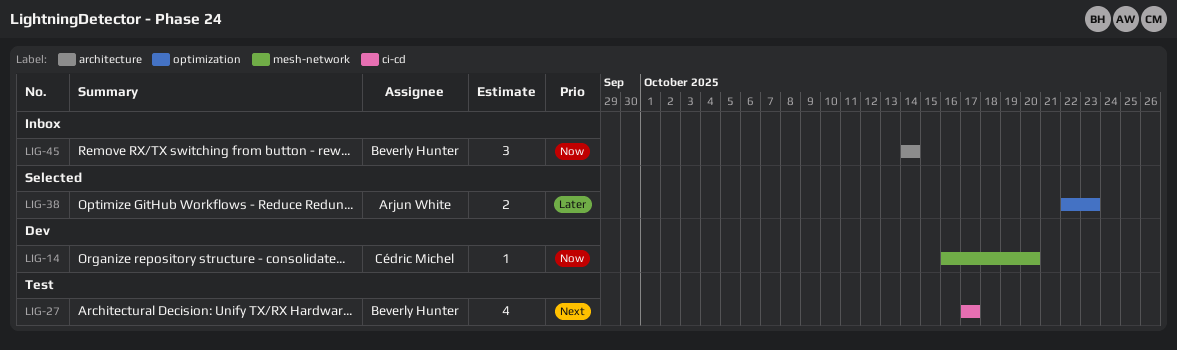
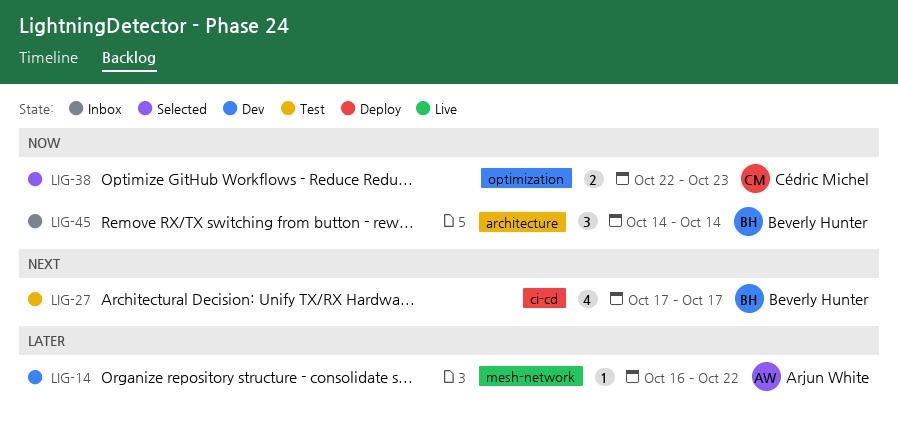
LIG-14, owner: Cédric Michel -> Arjun White
LIG-14, priority: Now -> Later
LIG-14, due: Oct 20 -> Oct 22
LIG-38, owner: Arjun White -> Cédric Michel
LIG-38, priority: Later -> Now

